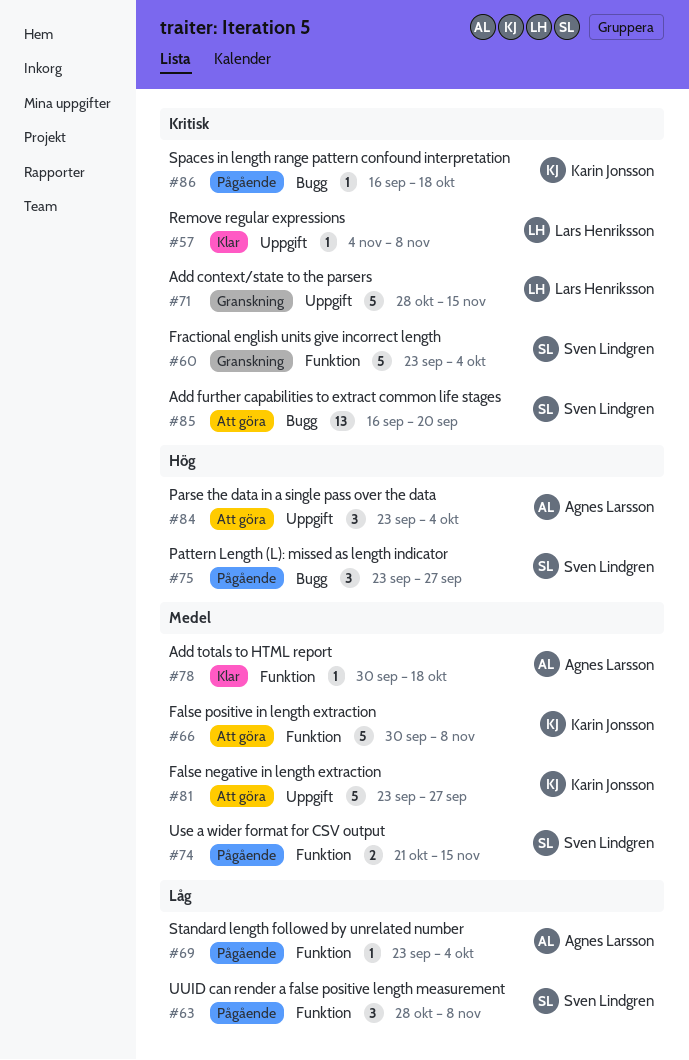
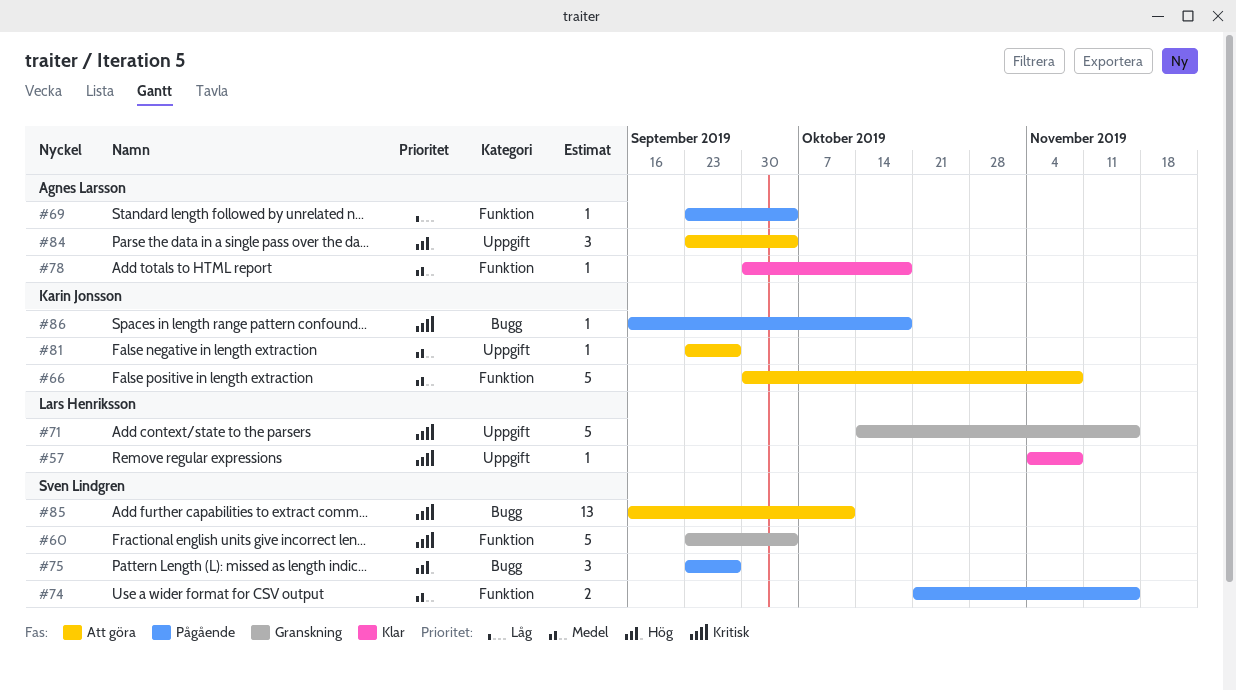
#63: present -> none
#71, start: Oct 28 -> Oct 14
#81, estimate: 5 -> 1
#85, due: Sep 20 -> Oct 11

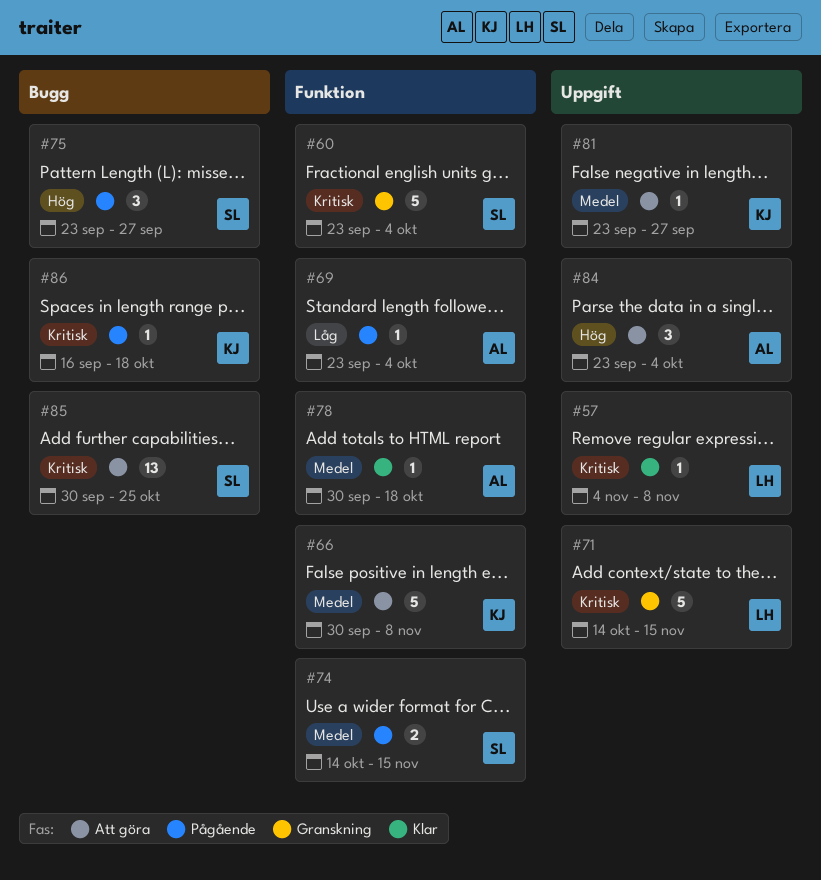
#74, start: Oct 21 -> Oct 14
#85, start: Sep 16 -> Sep 30
#85, due: Oct 11 -> Oct 25

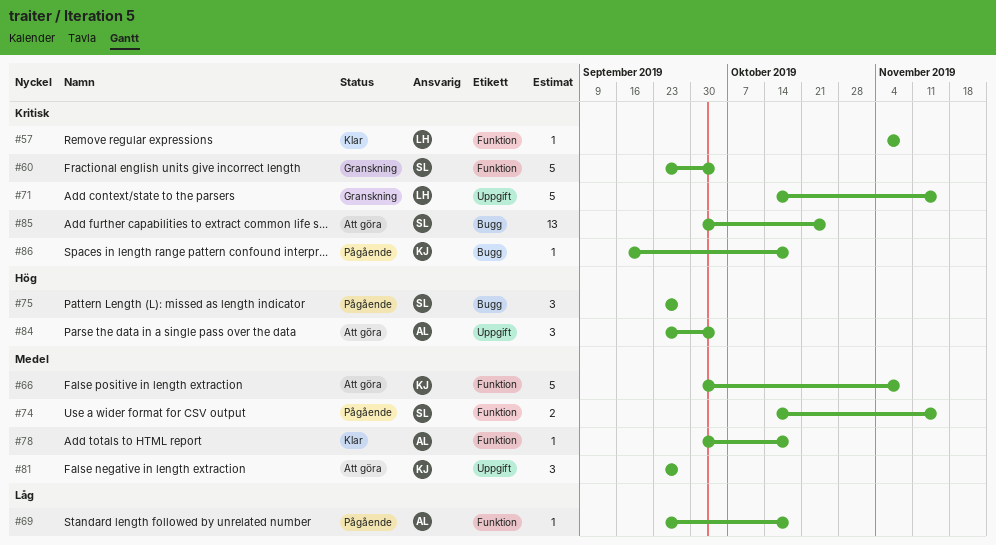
#57, label: Uppgift -> Funktion
#69, due: Oct 4 -> Oct 18
#81, estimate: 1 -> 3

